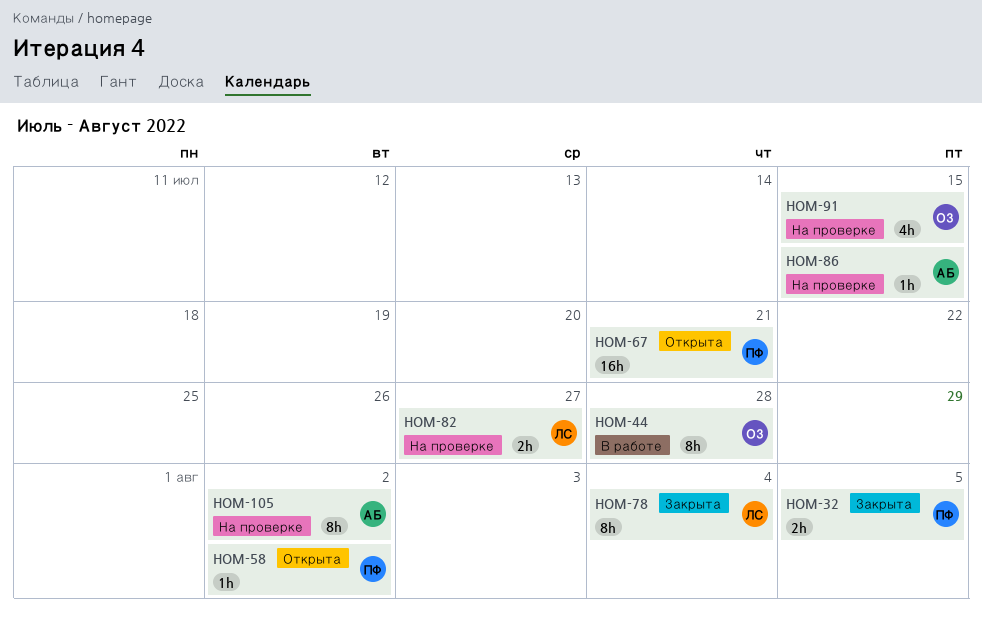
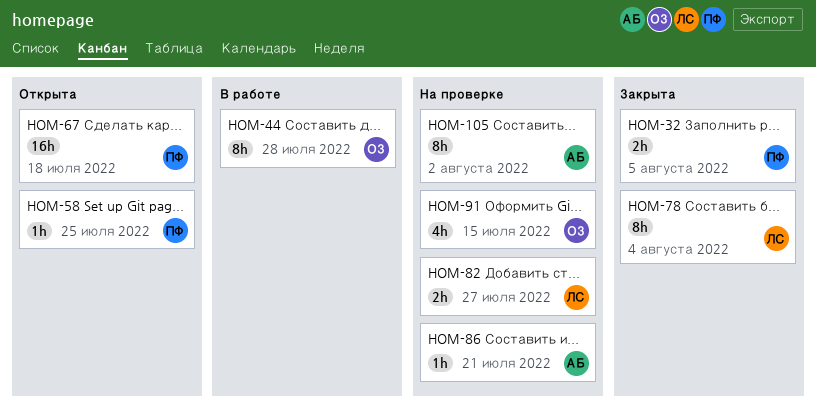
HOM-58, due: Aug 2 -> Jul 25
HOM-67, due: Jul 21 -> Jul 18
HOM-86, due: Jul 15 -> Jul 21

